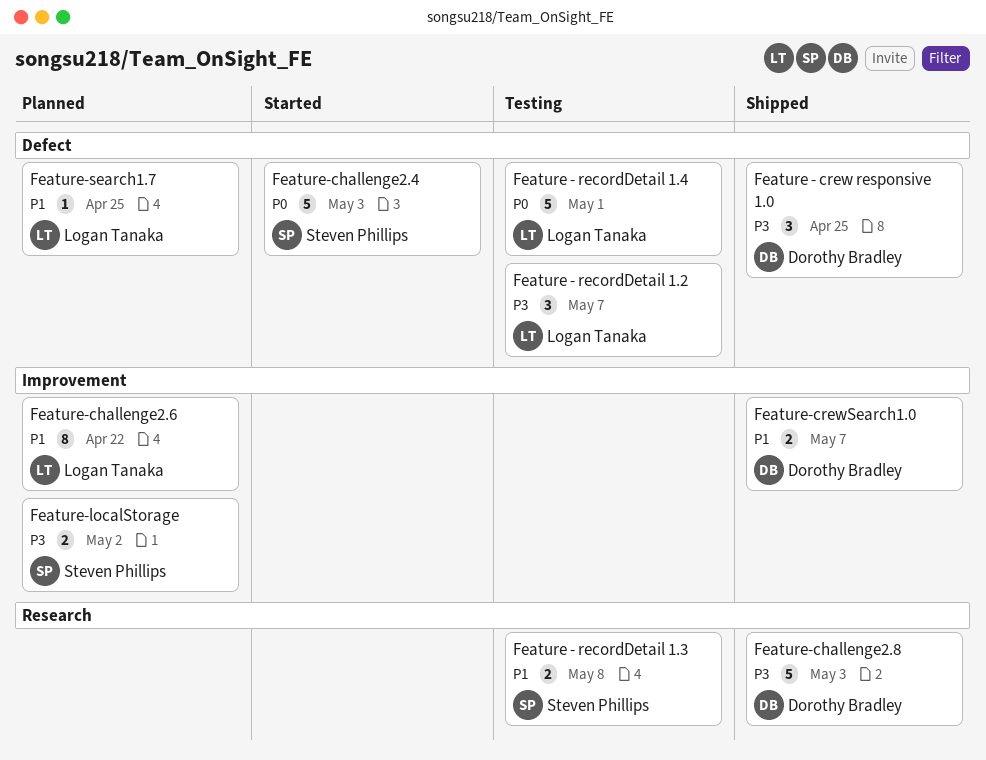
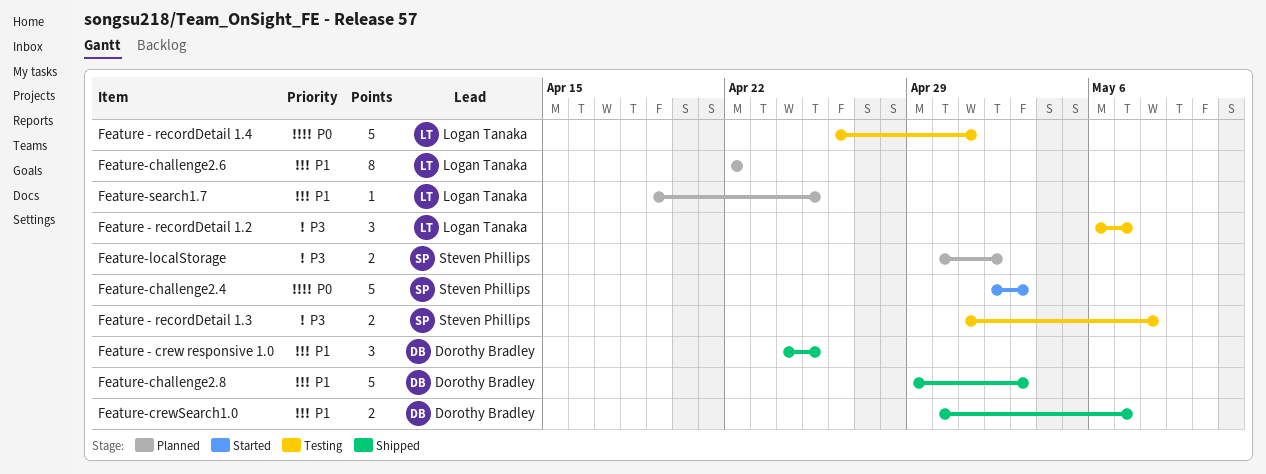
Feature - crew responsive 1.0, priority: P3 -> P1
Feature - recordDetail 1.3, priority: P1 -> P3
Feature-challenge2.8, priority: P3 -> P1

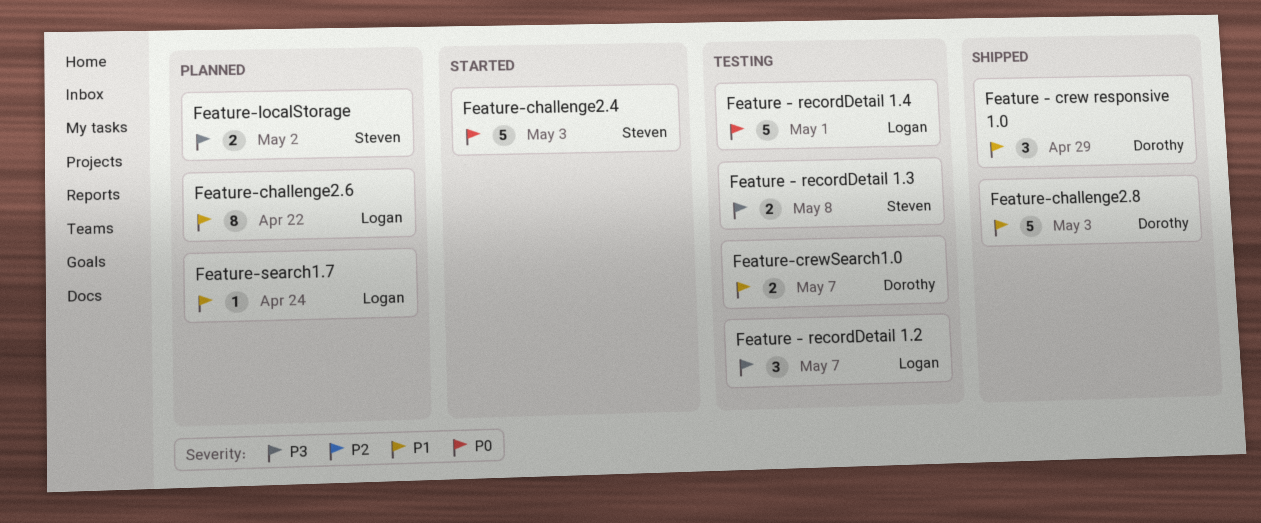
Feature - crew responsive 1.0, due: Apr 25 -> Apr 29
Feature-crewSearch1.0, status: Shipped -> Testing
Feature-search1.7, due: Apr 25 -> Apr 24

